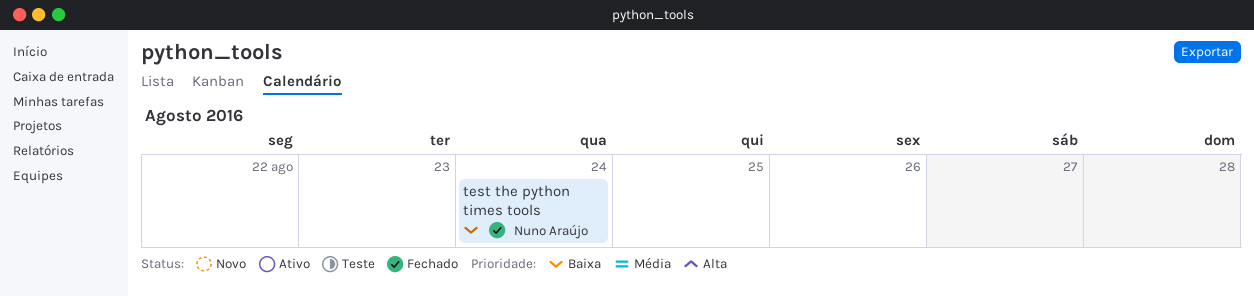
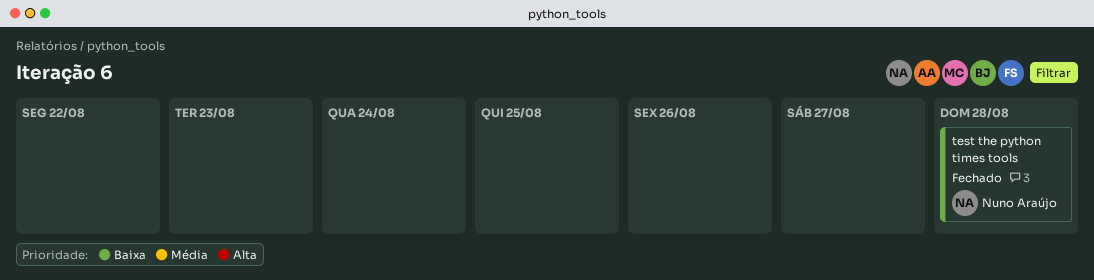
test the python times tools, due: Aug 24 -> Aug 28

